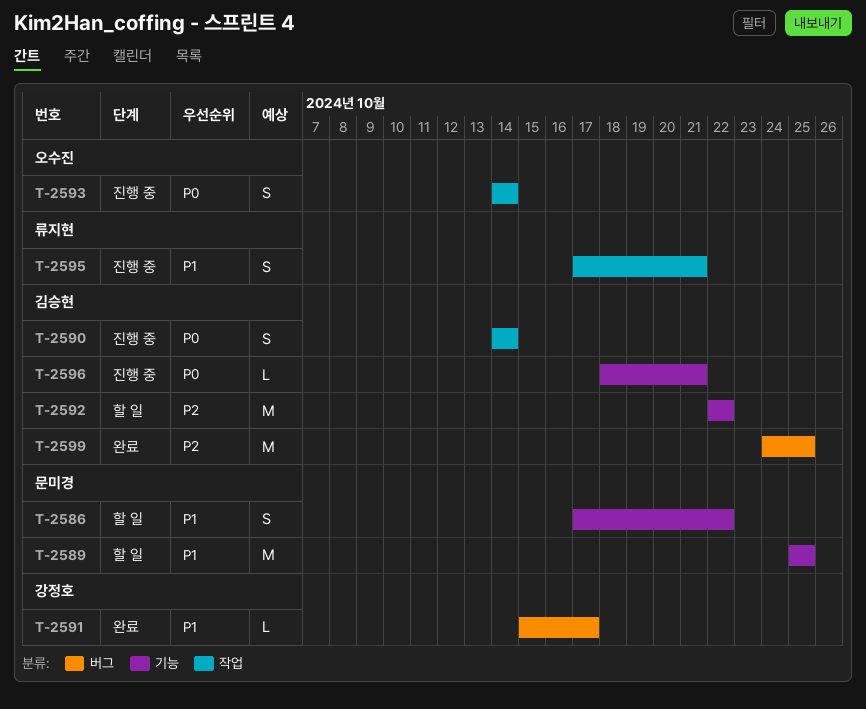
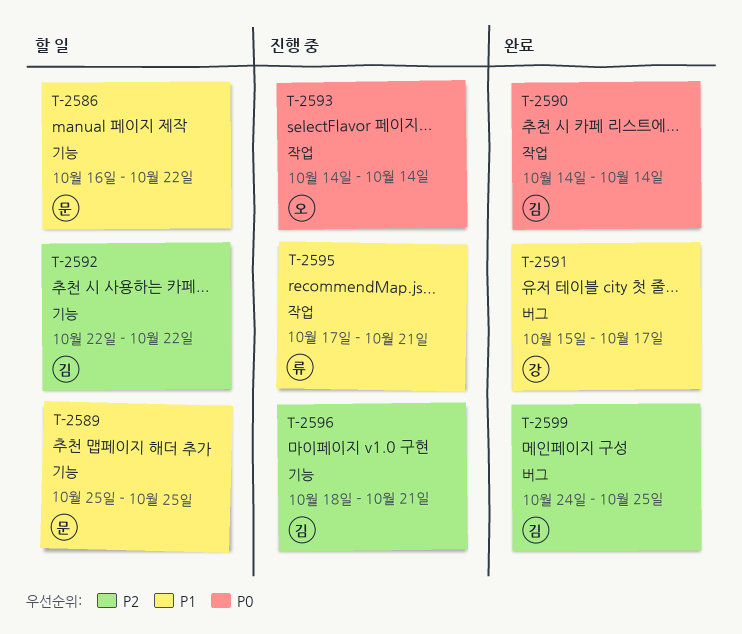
T-2586, start: Oct 17 -> Oct 16
T-2590, status: 진행 중 -> 완료
T-2596, priority: P0 -> P2

